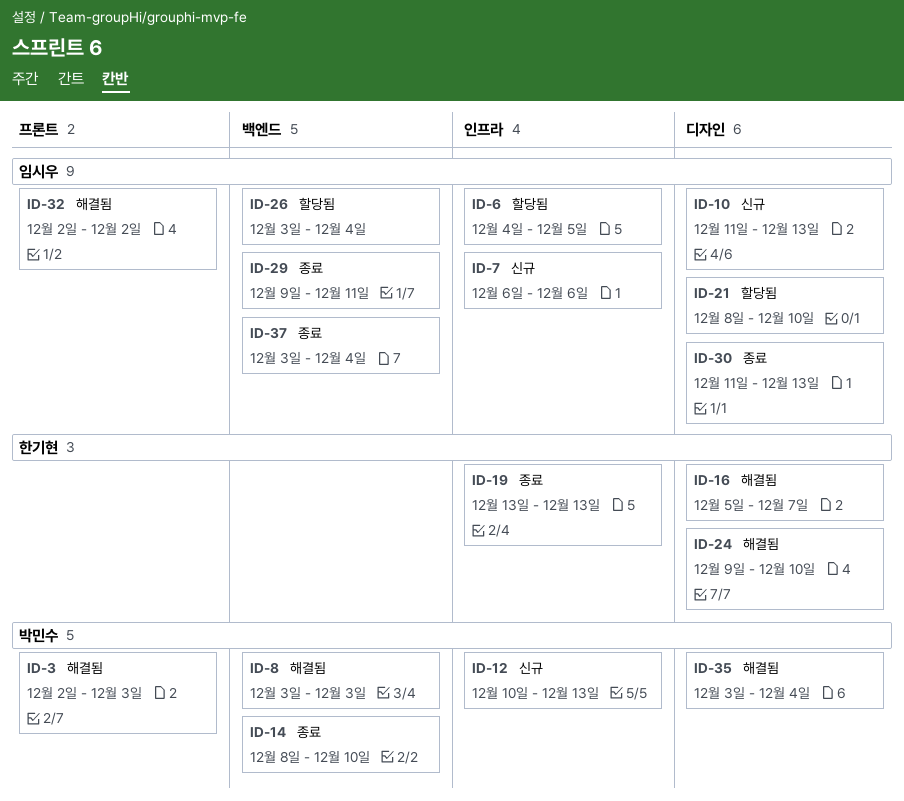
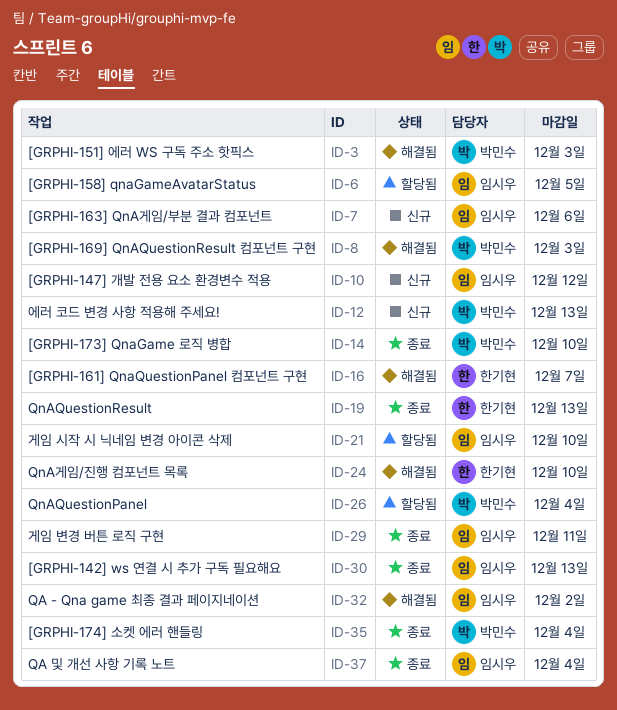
ID-10, due: Dec 13 -> Dec 12
ID-26, owner: 임시우 -> 박민수
ID-35, status: 해결됨 -> 종료

